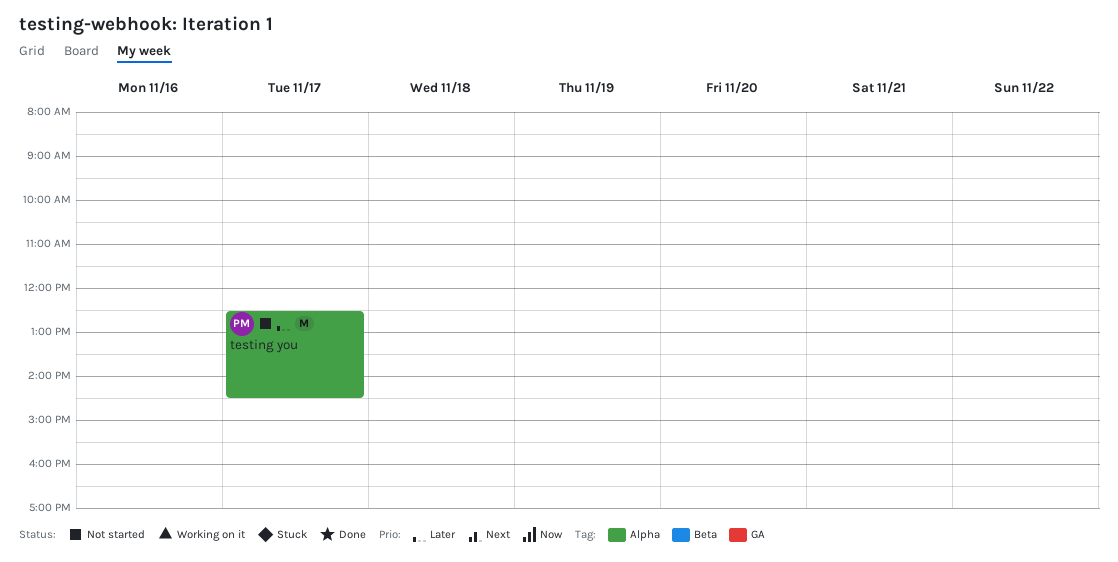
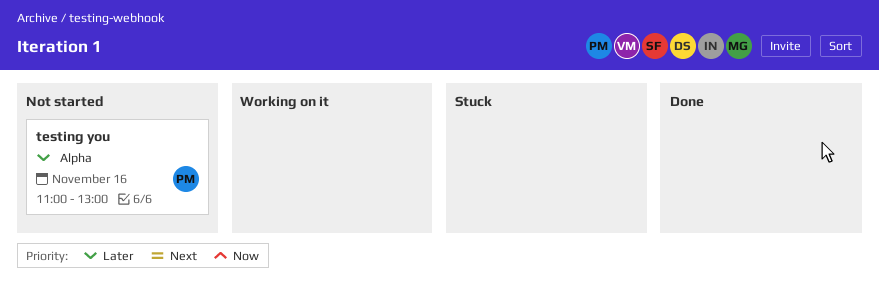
testing you, day: Nov 17 -> Nov 16
testing you, begins: 12:30 -> 11:00
testing you, ends: 14:30 -> 13:00

